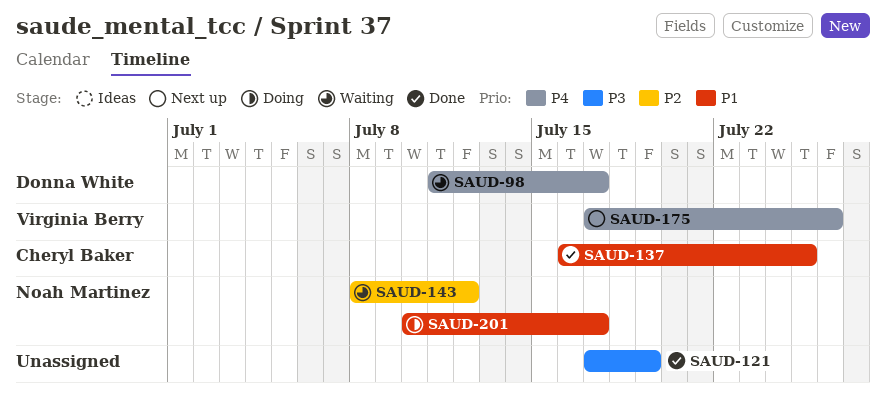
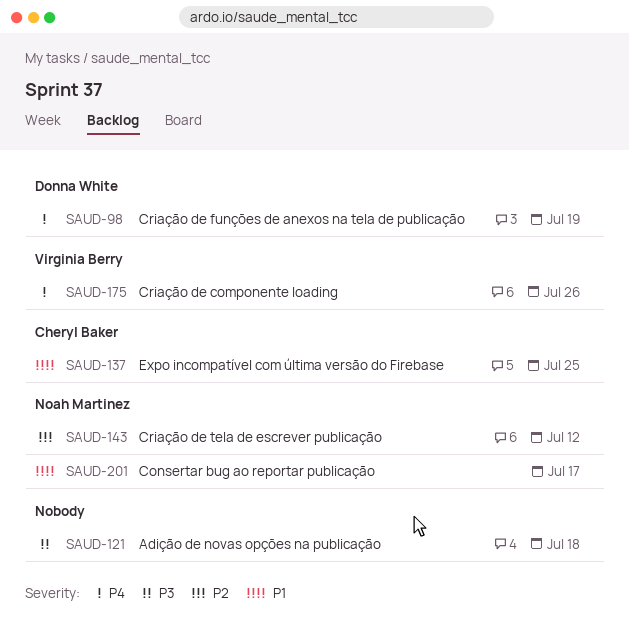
SAUD-98, due: Jul 17 -> Jul 19
SAUD-121, due: Jul 19 -> Jul 18

